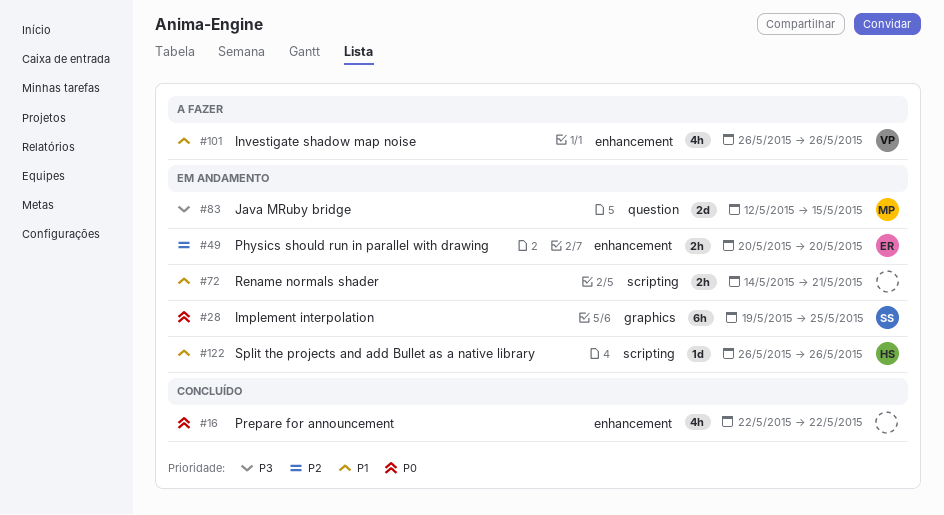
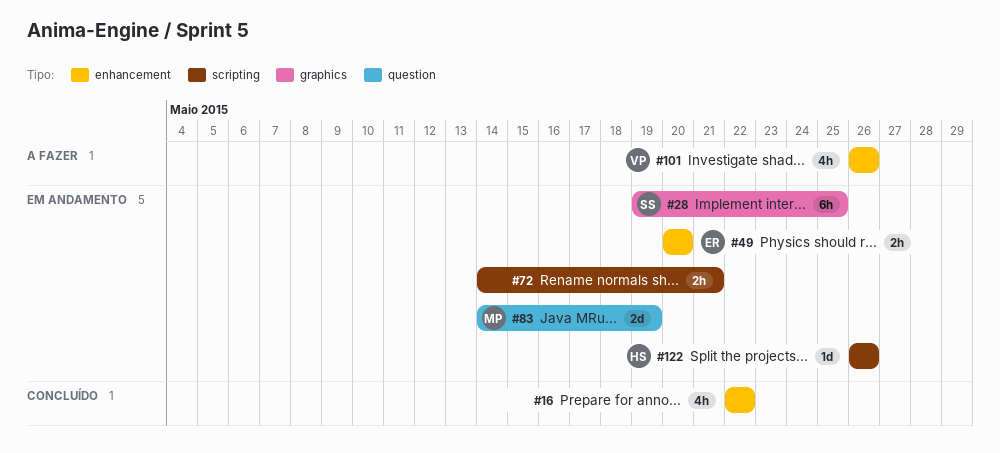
#83, start: May 12 -> May 14
#83, due: May 15 -> May 19

